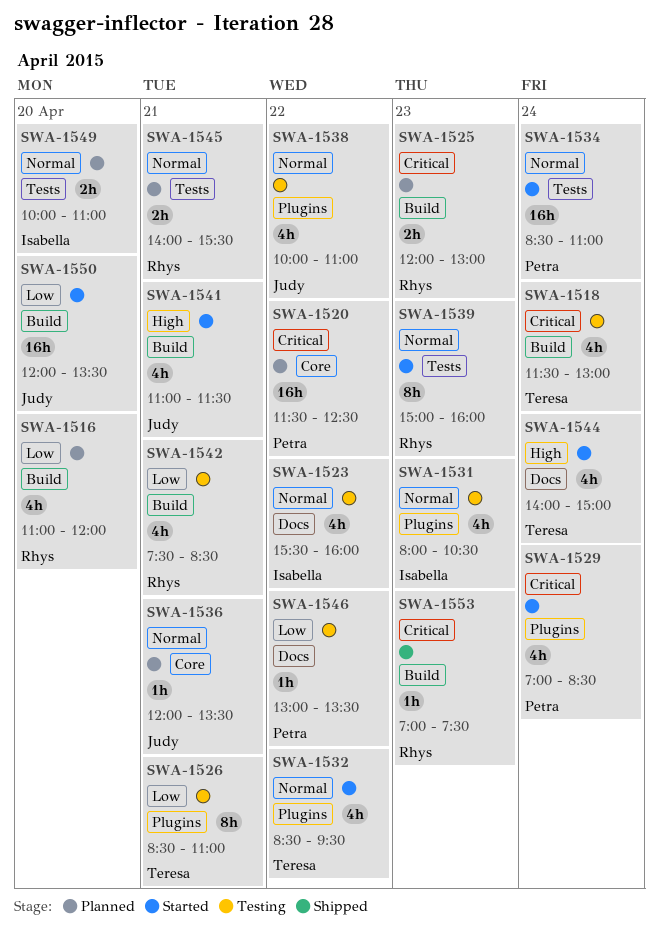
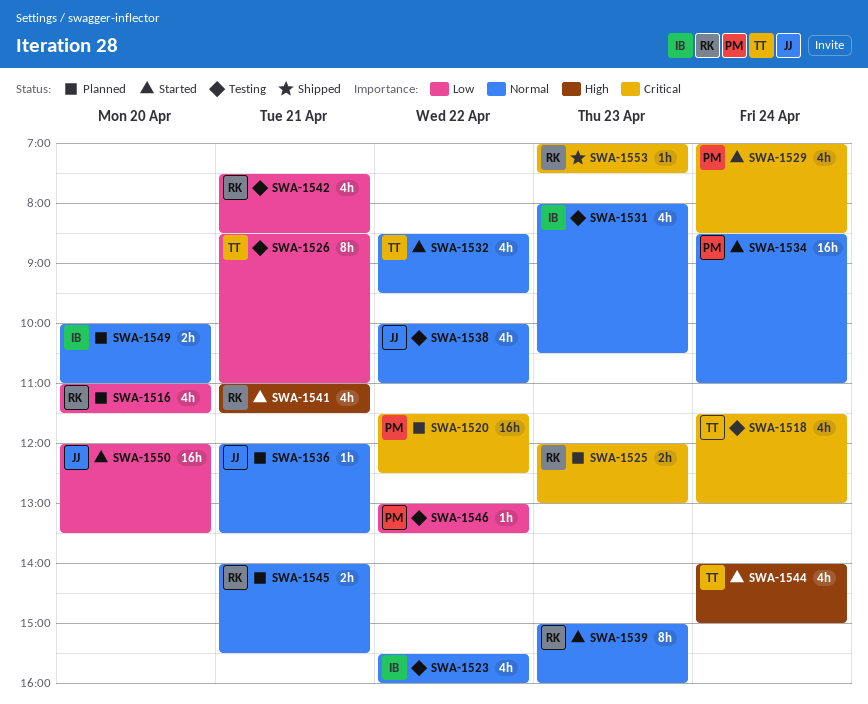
SWA-1516, ends: 12:00 -> 11:30
SWA-1541, owner: Judy -> Rhys

